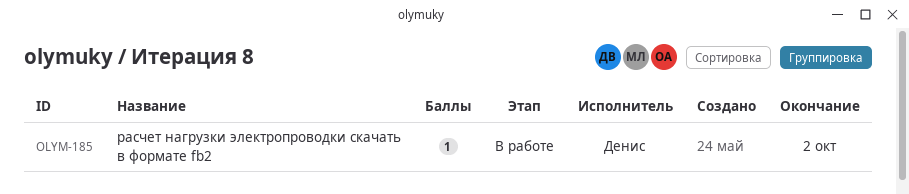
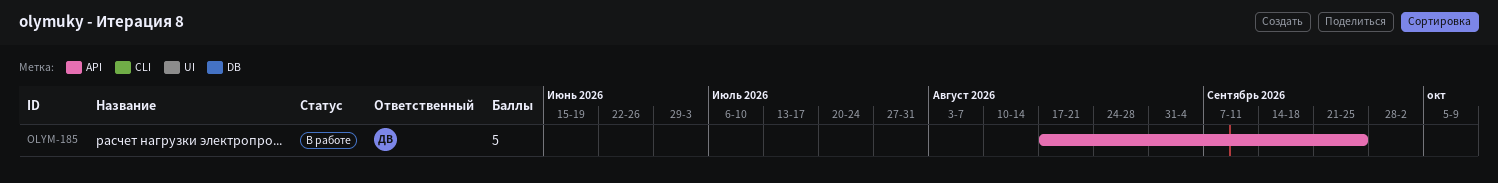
OLYM-185, estimate: 1 -> 5
OLYM-185, due: Oct 2 -> Sep 25

